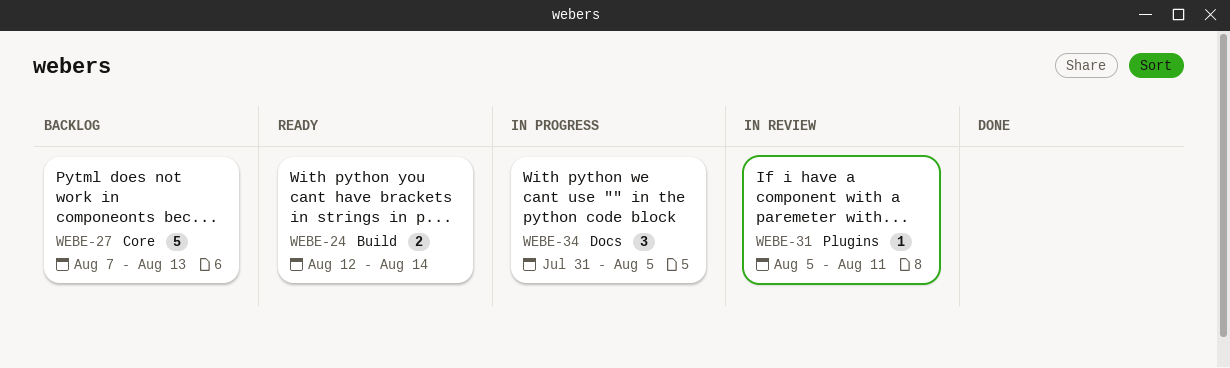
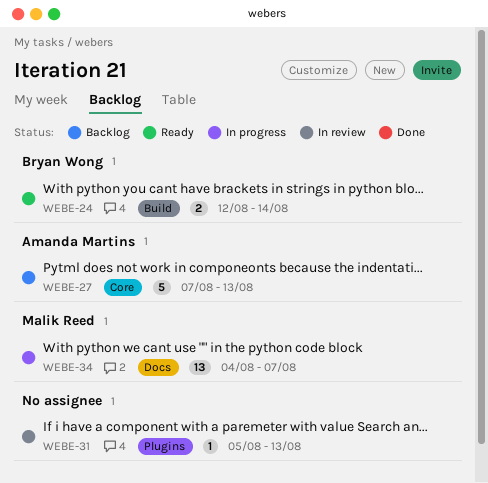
WEBE-31, due: Aug 11 -> Aug 13
WEBE-34, estimate: 3 -> 13
WEBE-34, start: Jul 31 -> Aug 4
WEBE-34, due: Aug 5 -> Aug 7

